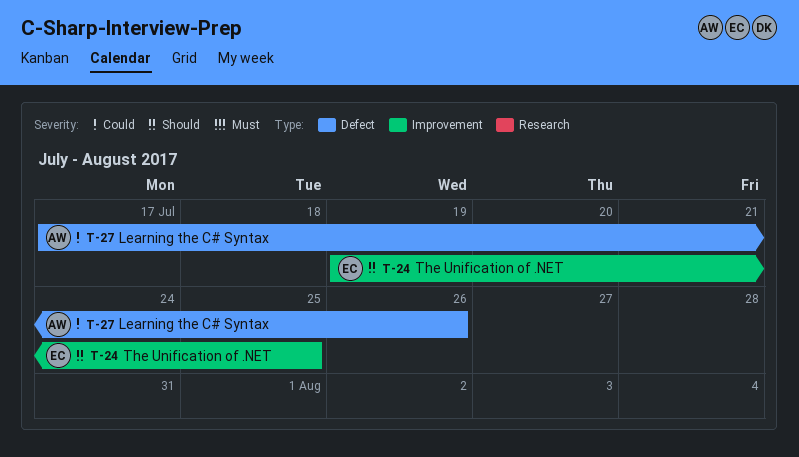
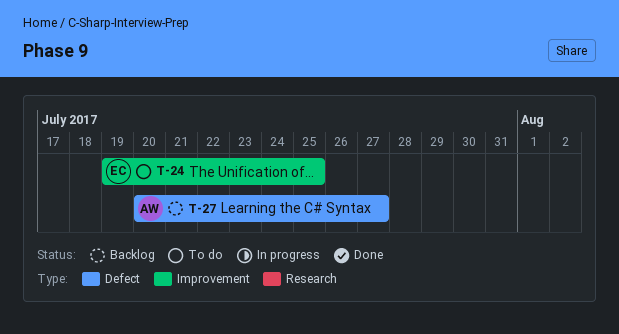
T-27, start: Jul 17 -> Jul 20
T-27, due: Jul 26 -> Jul 27

